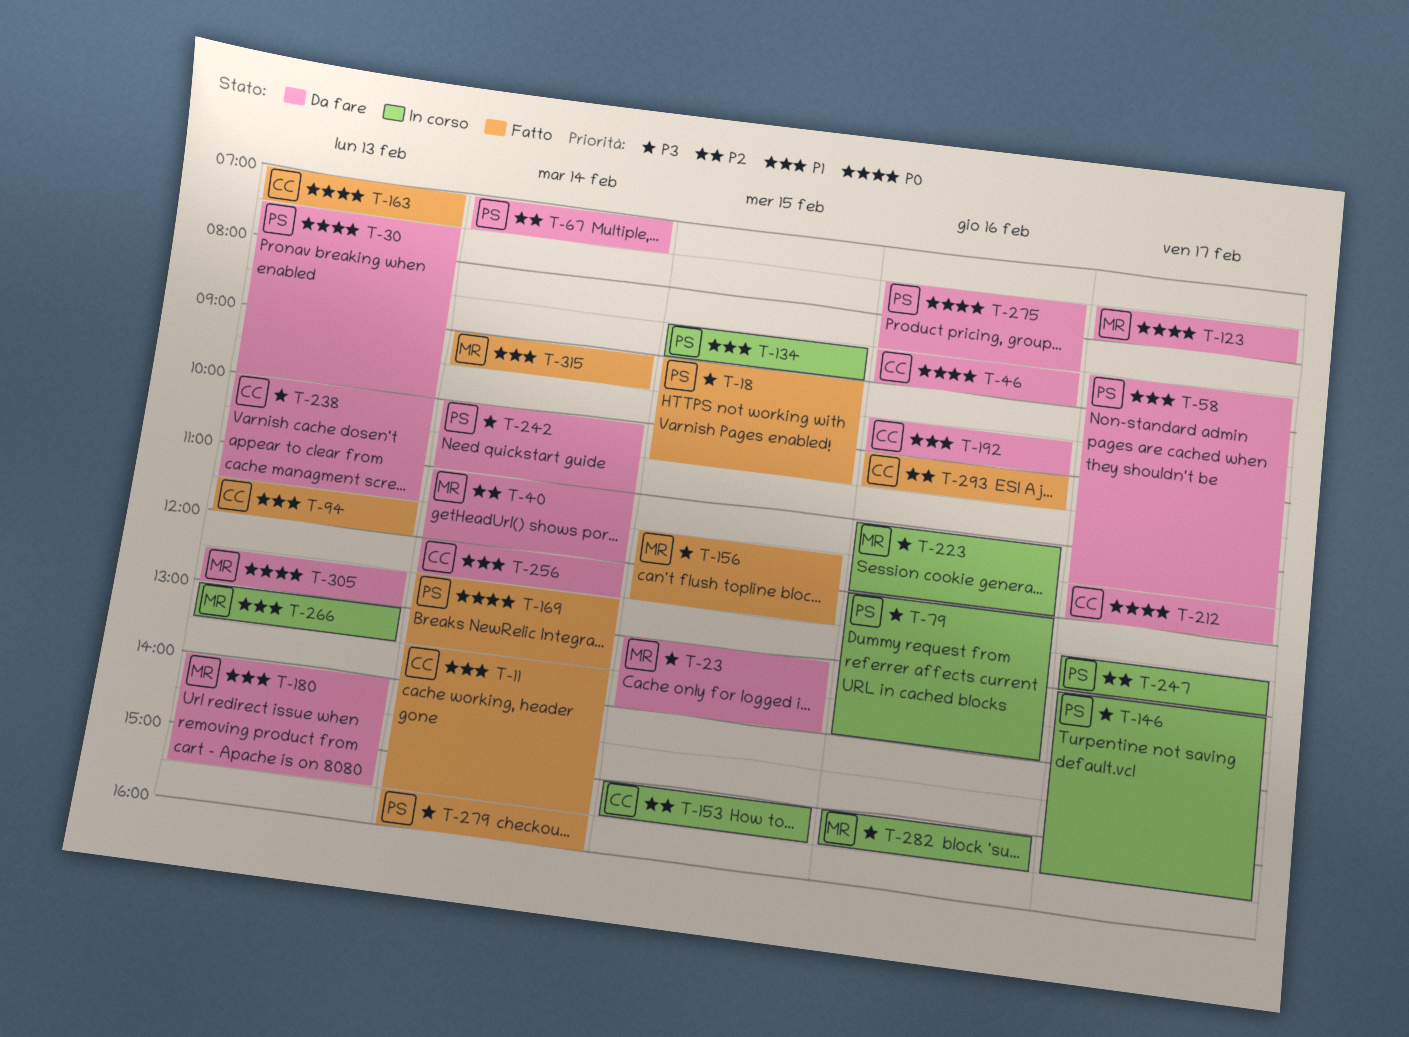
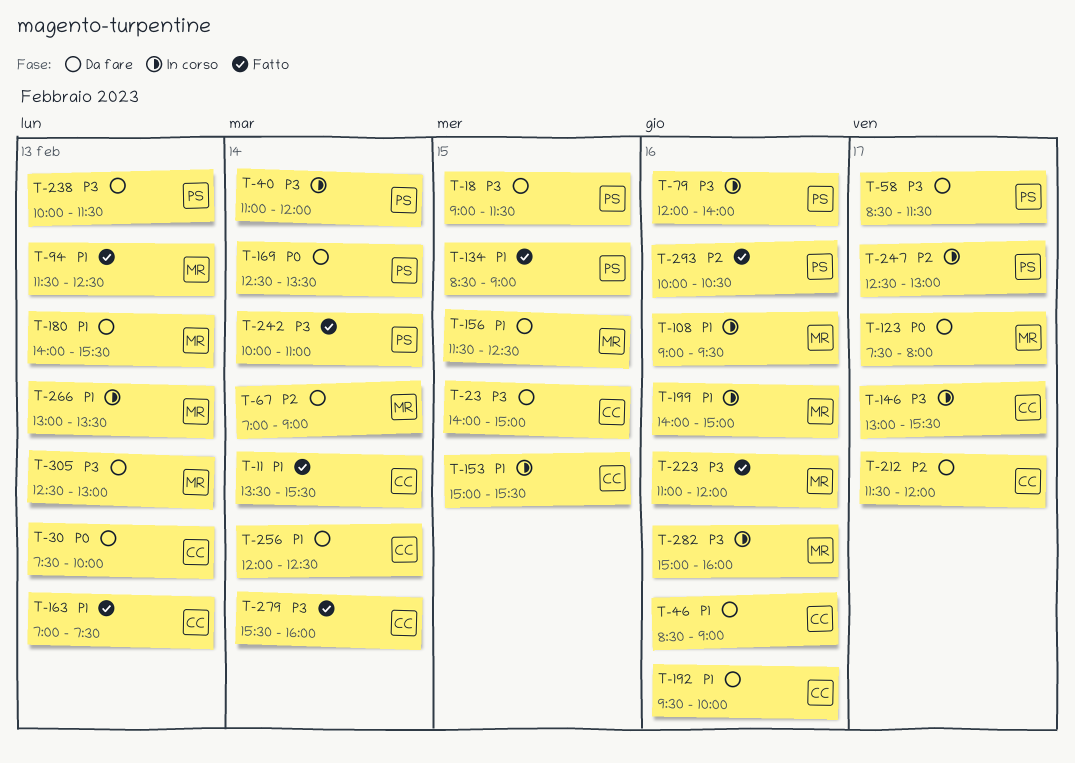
T-18, status: Fatto -> Da fare
T-18, ends: 10:30 -> 11:30
T-23, owner: MR -> CC
T-23, begins: 13:00 -> 14:00
T-23, ends: 14:00 -> 15:00
T-30, owner: PS -> CC
T-40, status: Da fare -> In corso
T-40, owner: MR -> PS
T-40, priority: P2 -> P3
T-46, priority: P0 -> P1
T-58, priority: P1 -> P3
T-67, owner: PS -> MR
T-67, ends: 07:30 -> 09:00
T-94, owner: CC -> MR
T-94, ends: 12:00 -> 12:30
T-108: none -> present
T-134, status: In corso -> Fatto
T-146, owner: PS -> CC
T-153, priority: P2 -> P1
T-156, status: Fatto -> Da fare
T-156, priority: P3 -> P1
T-163, priority: P0 -> P1
T-169, status: Fatto -> Da fare
T-199: none -> present
T-212, priority: P0 -> P2
T-223, status: In corso -> Fatto
T-238, owner: CC -> PS
T-242, status: Da fare -> Fatto
T-275: present -> none
T-279, owner: PS -> CC
T-282, ends: 15:30 -> 16:00
T-293, owner: CC -> PS
T-305, priority: P0 -> P3
T-315: present -> none

